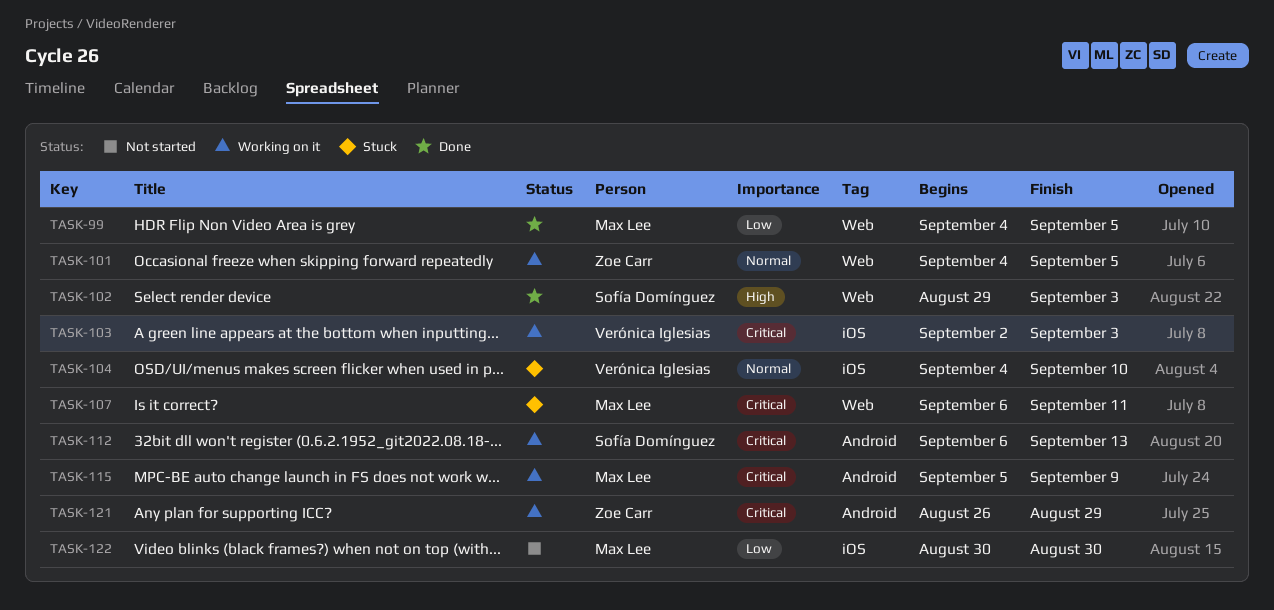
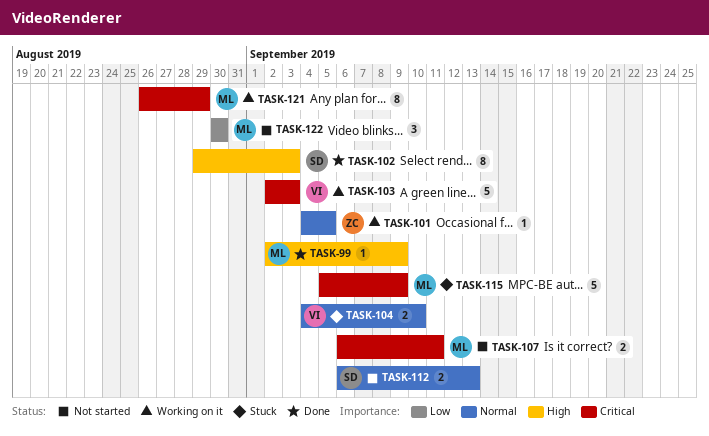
TASK-99, priority: Low -> High
TASK-99, start: Sep 4 -> Sep 2
TASK-99, due: Sep 5 -> Sep 9
TASK-107, status: Stuck -> Not started
TASK-112, status: Working on it -> Not started
TASK-112, priority: Critical -> Normal
TASK-115, status: Working on it -> Stuck
TASK-121, owner: Zoe Carr -> Max Lee

